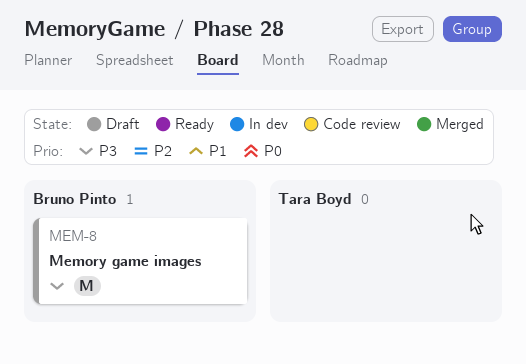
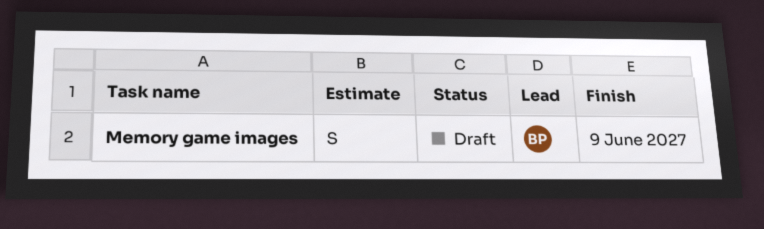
Memory game images, estimate: M -> S

